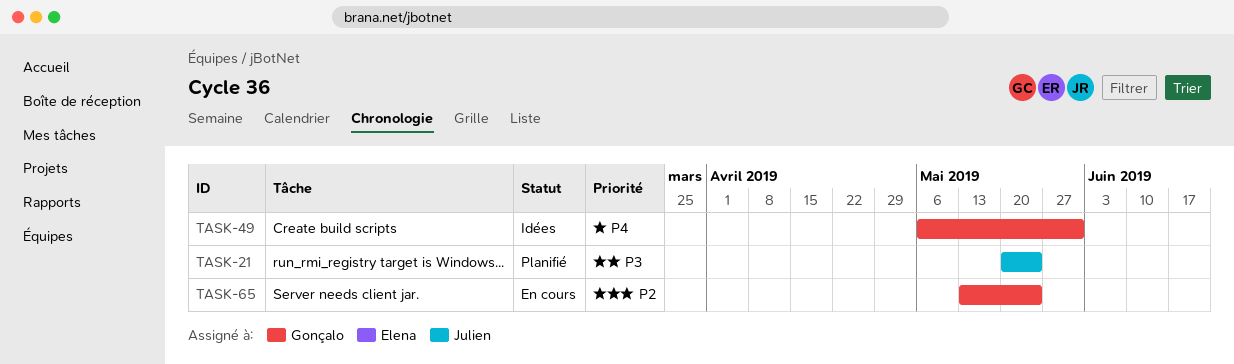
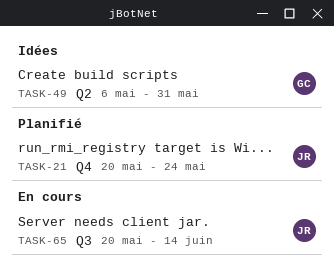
TASK-65, owner: Gonçalo -> Julien
TASK-65, start: May 13 -> May 20
TASK-65, due: May 24 -> Jun 14

